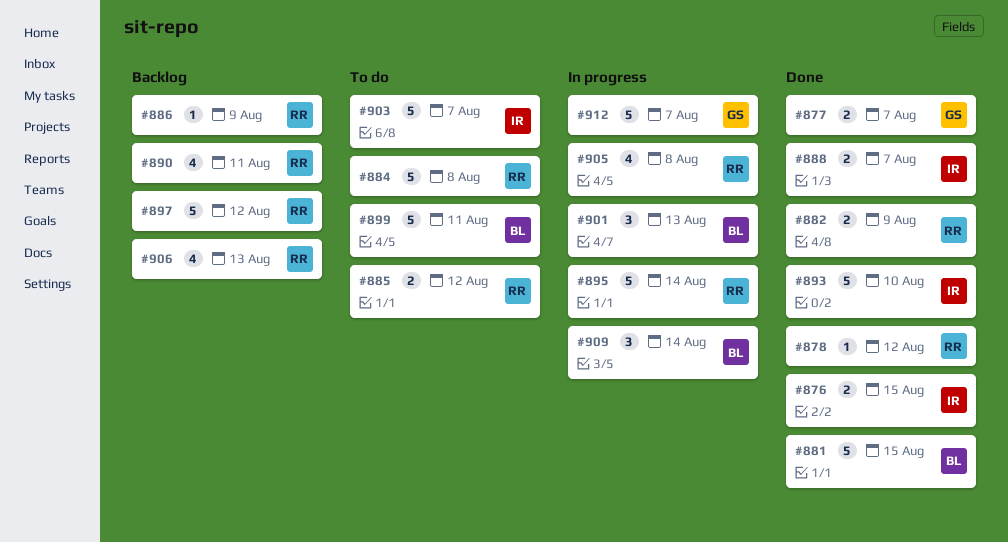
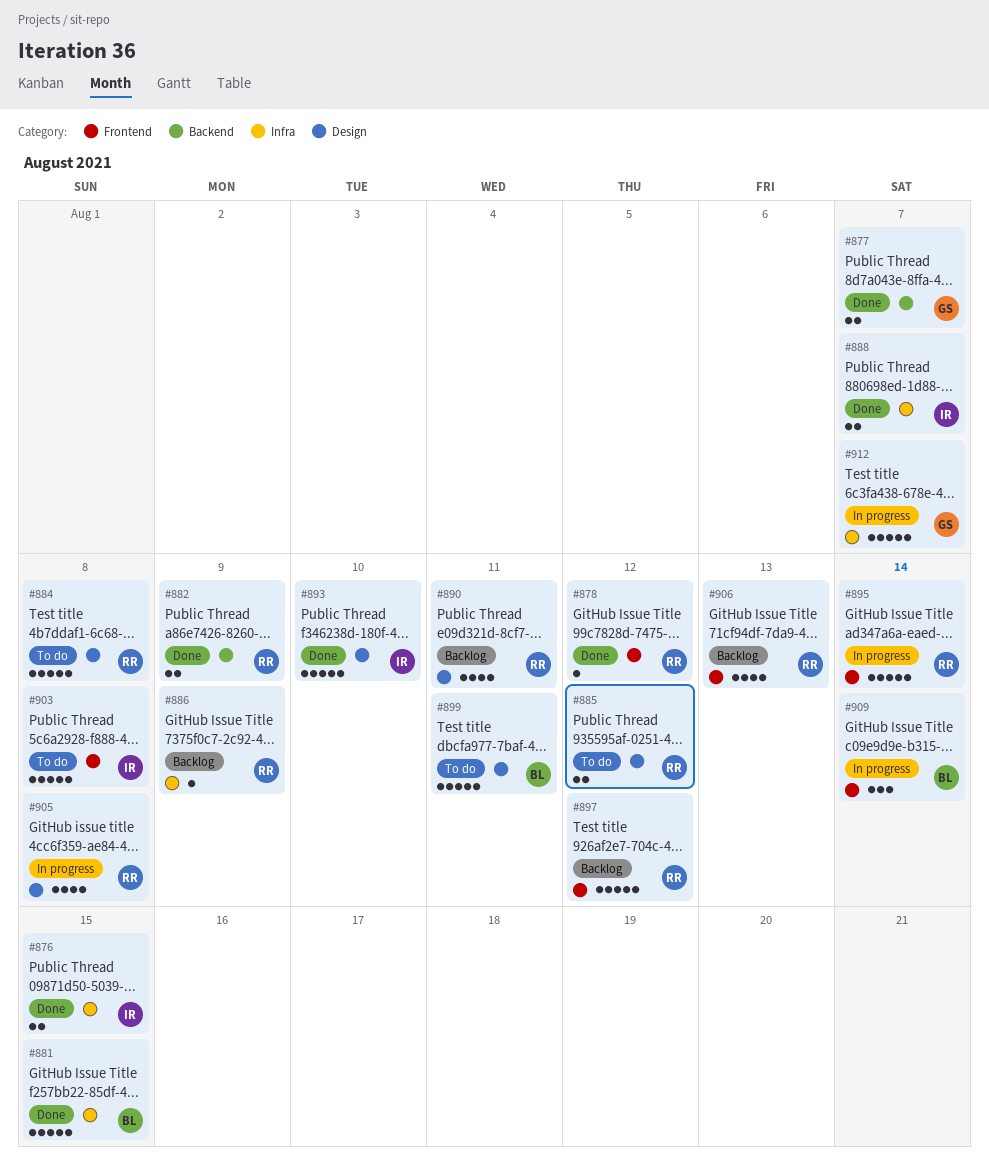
#901: present -> none
#903, due: Aug 7 -> Aug 8

